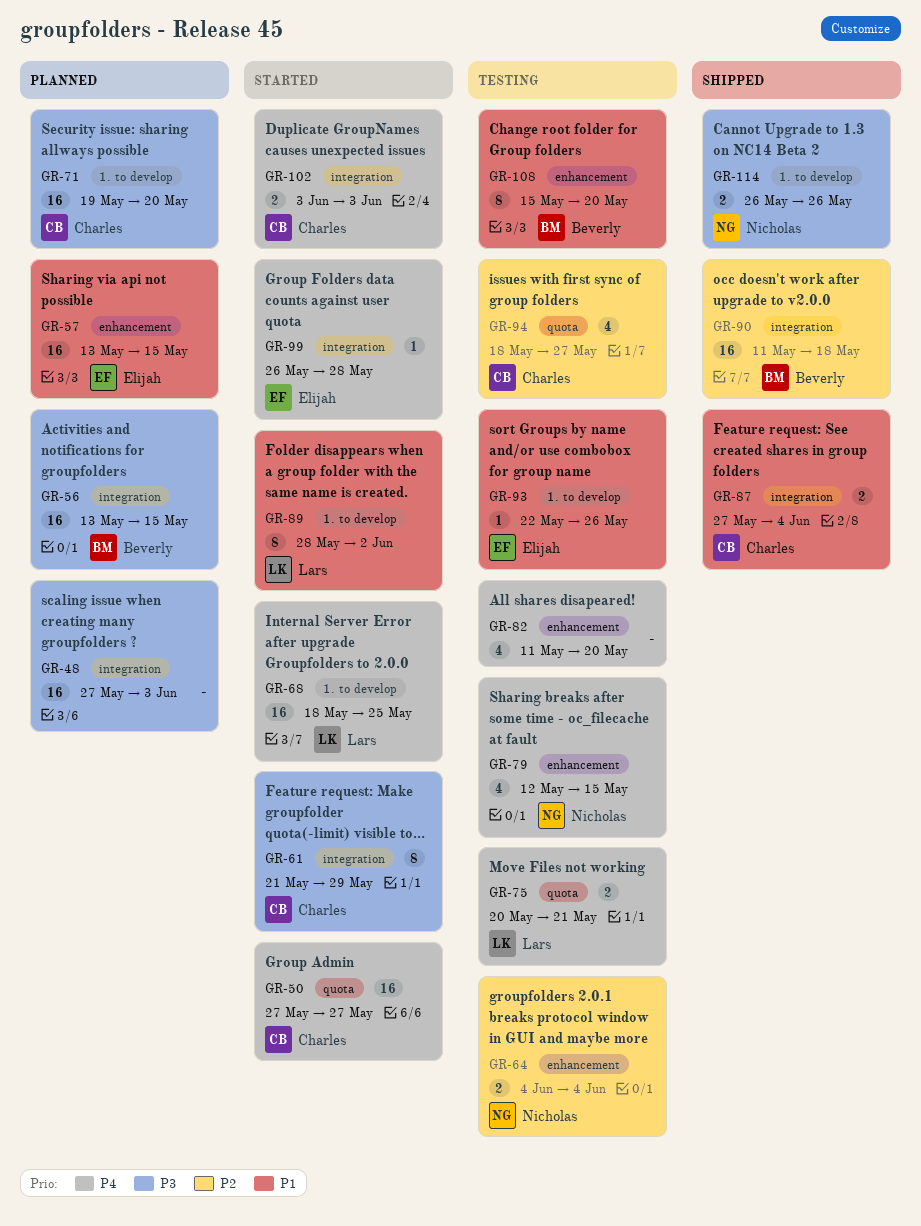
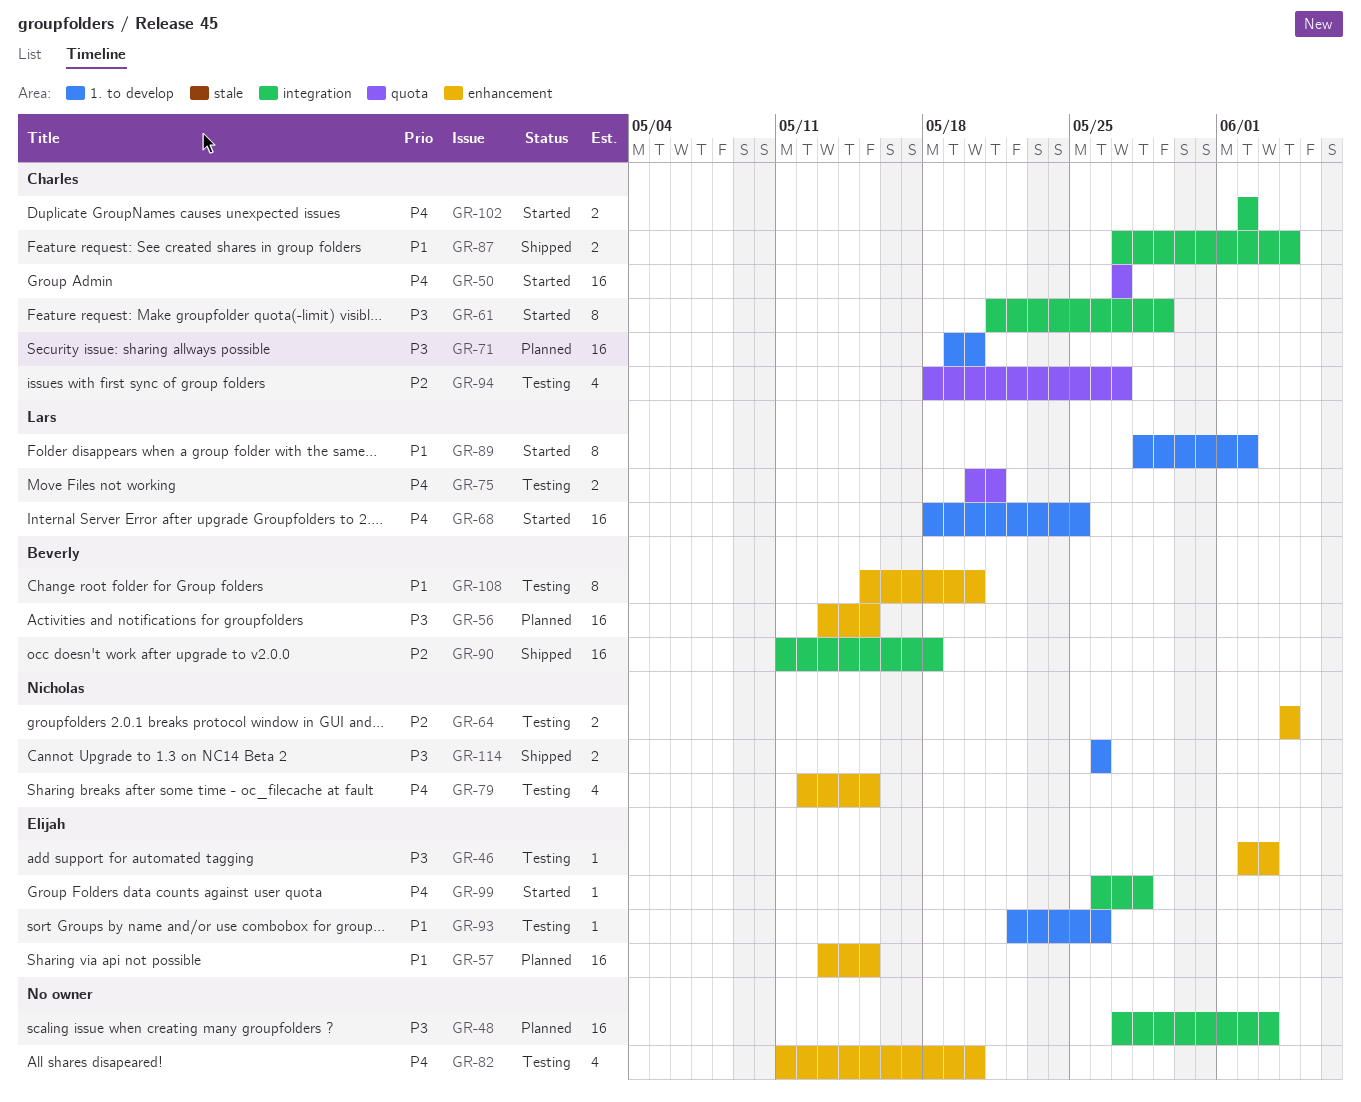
GR-46: none -> present
GR-56, label: integration -> enhancement
GR-102, start: Jun 3 -> Jun 2
GR-102, due: Jun 3 -> Jun 2

